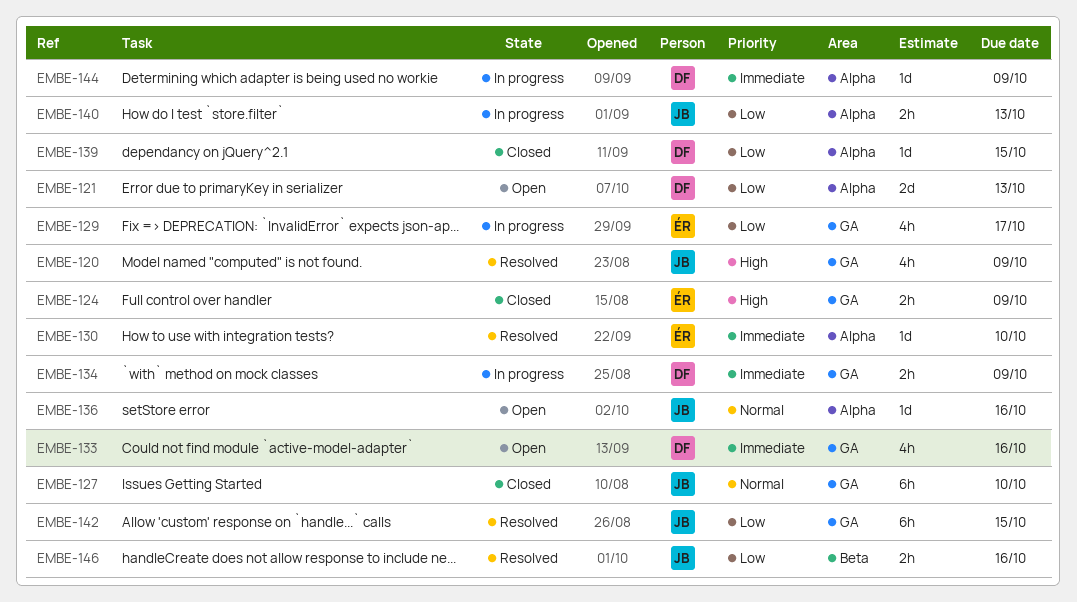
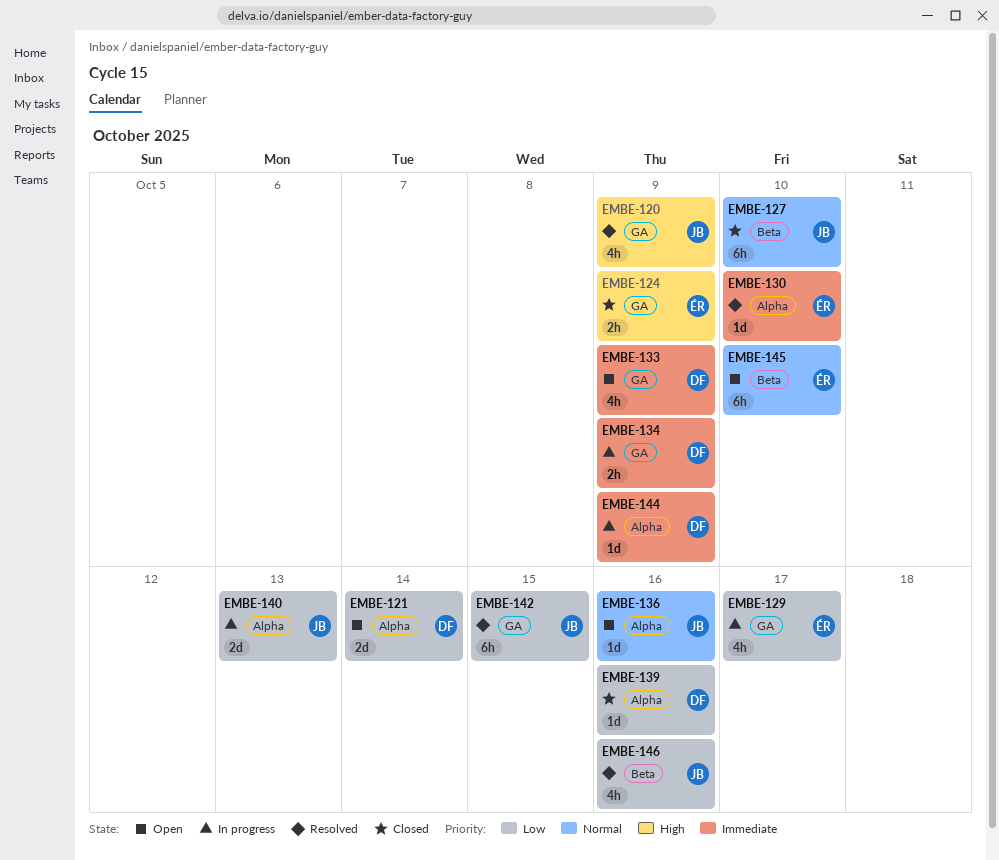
EMBE-121, due: Oct 13 -> Oct 14
EMBE-127, label: GA -> Beta
EMBE-133, due: Oct 16 -> Oct 9
EMBE-139, due: Oct 15 -> Oct 16
EMBE-140, estimate: 2h -> 2d
EMBE-145: none -> present
EMBE-146, estimate: 2h -> 4h

